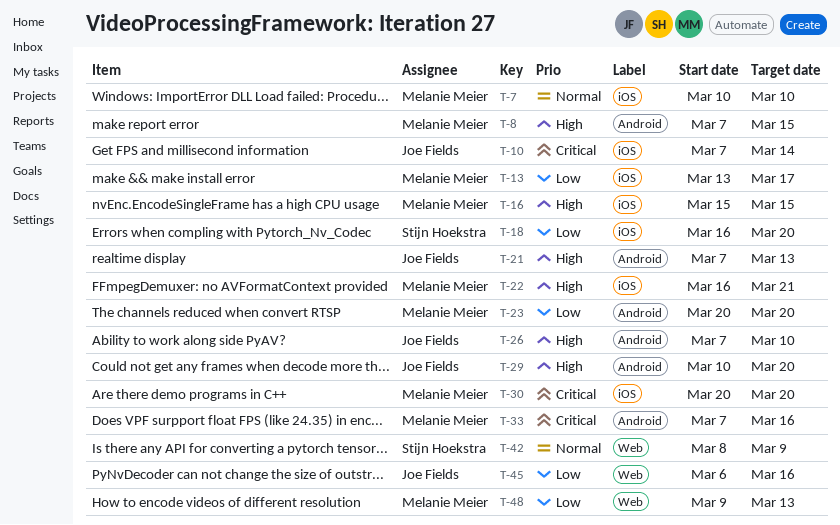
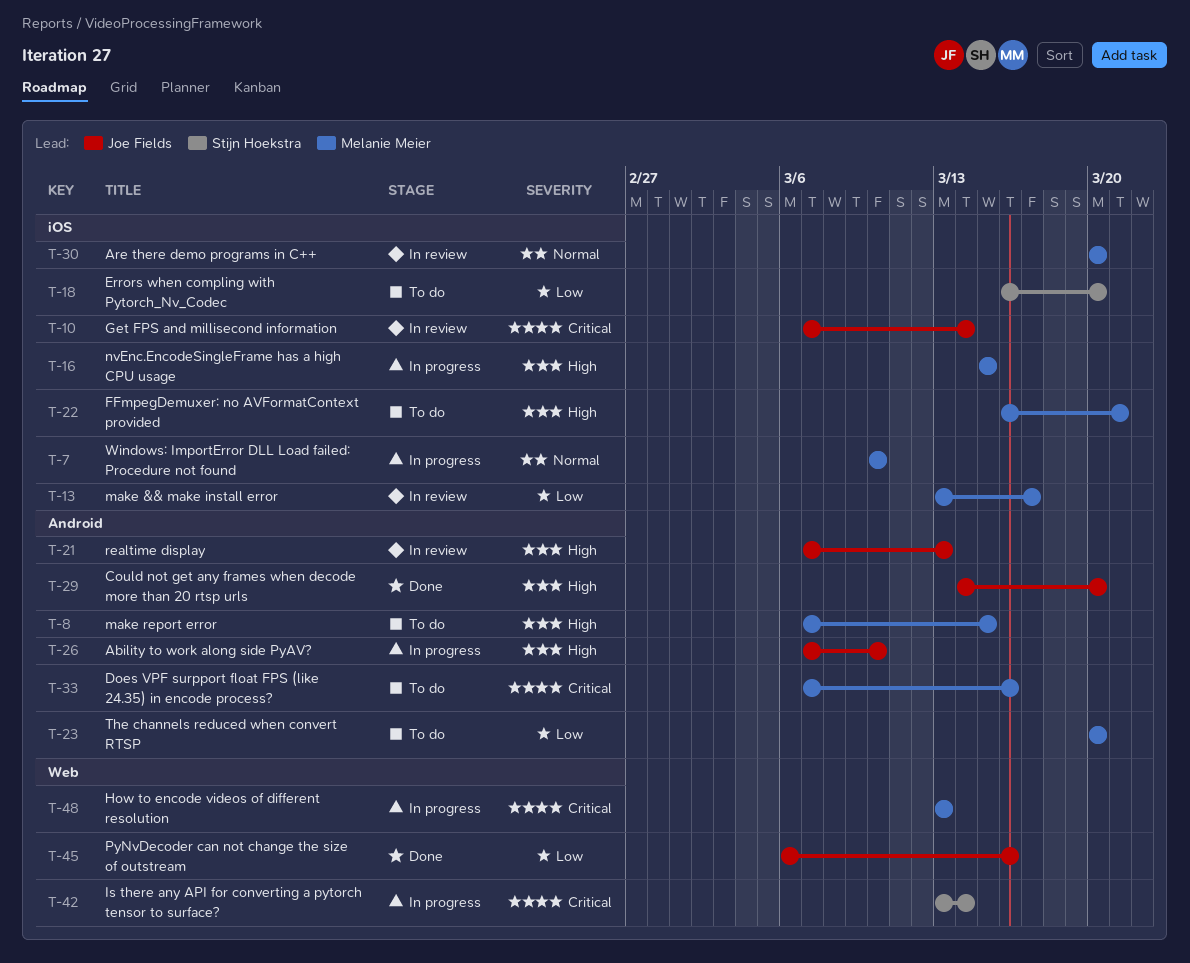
T-29, start: Mar 10 -> Mar 14
T-30, priority: Critical -> Normal
T-42, priority: Normal -> Critical
T-42, start: Mar 8 -> Mar 13
T-42, due: Mar 9 -> Mar 14
T-48, priority: Low -> Critical
T-48, start: Mar 9 -> Mar 13

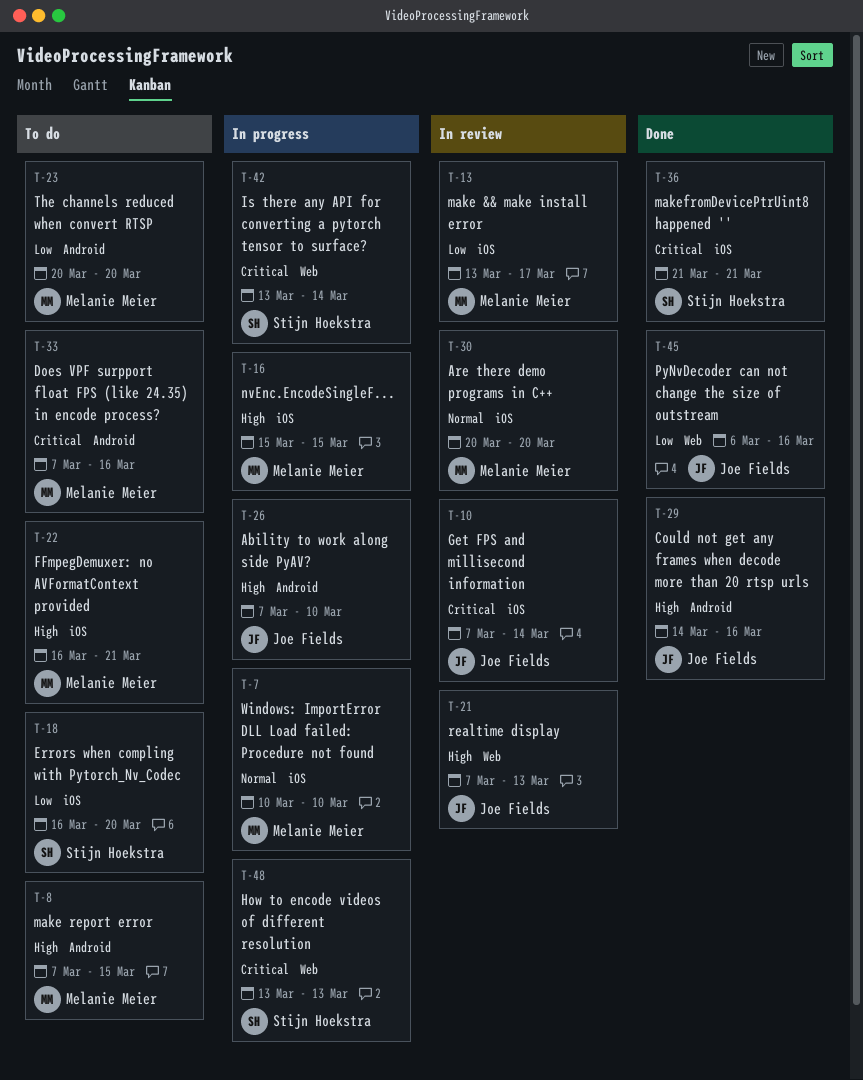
T-21, label: Android -> Web
T-29, due: Mar 20 -> Mar 16
T-36: none -> present
T-48, owner: Melanie Meier -> Stijn Hoekstra

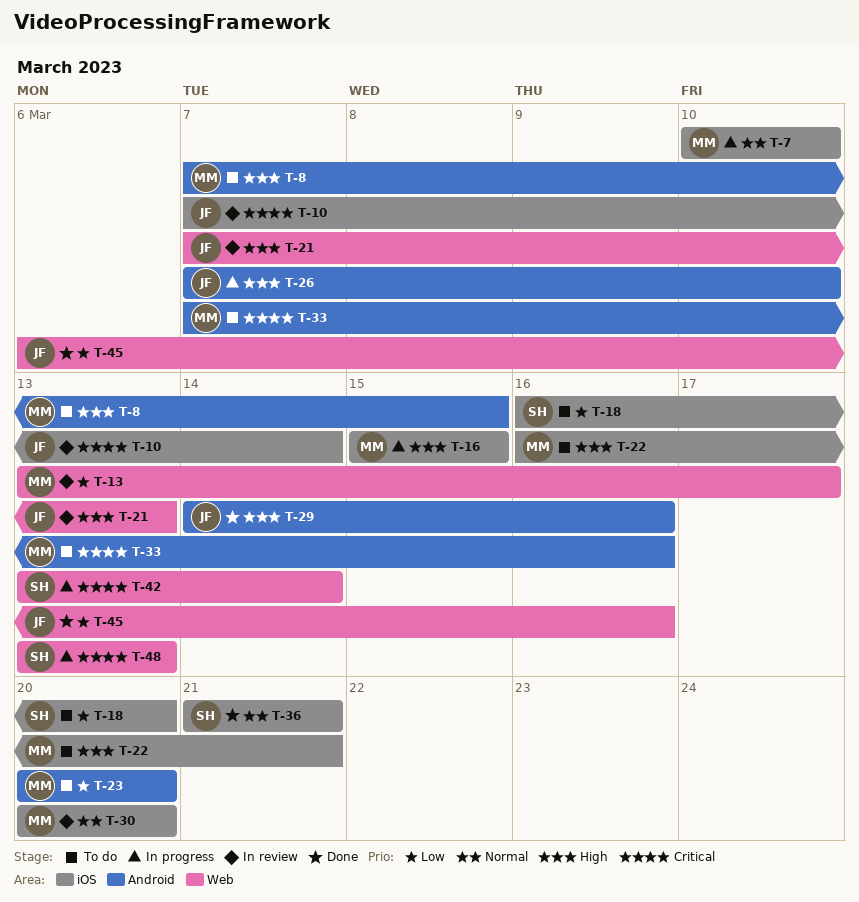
T-13, label: iOS -> Web
T-36, priority: Critical -> Normal

